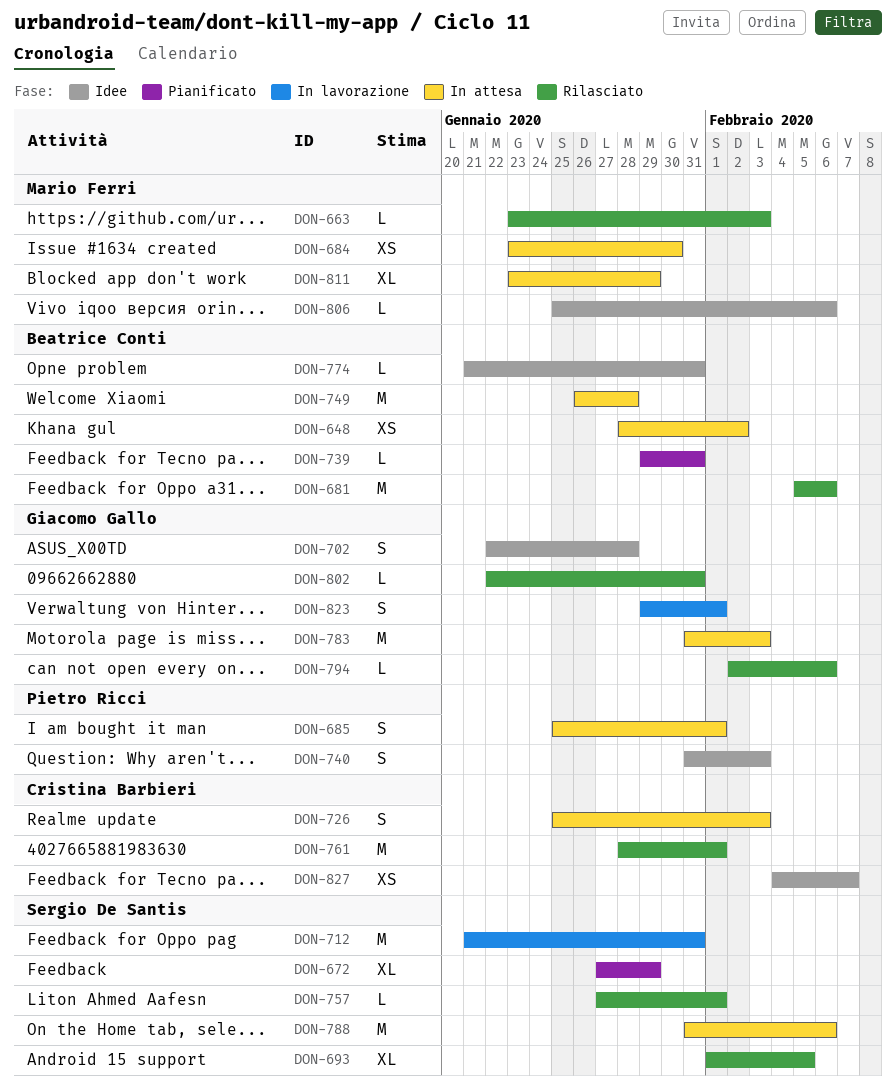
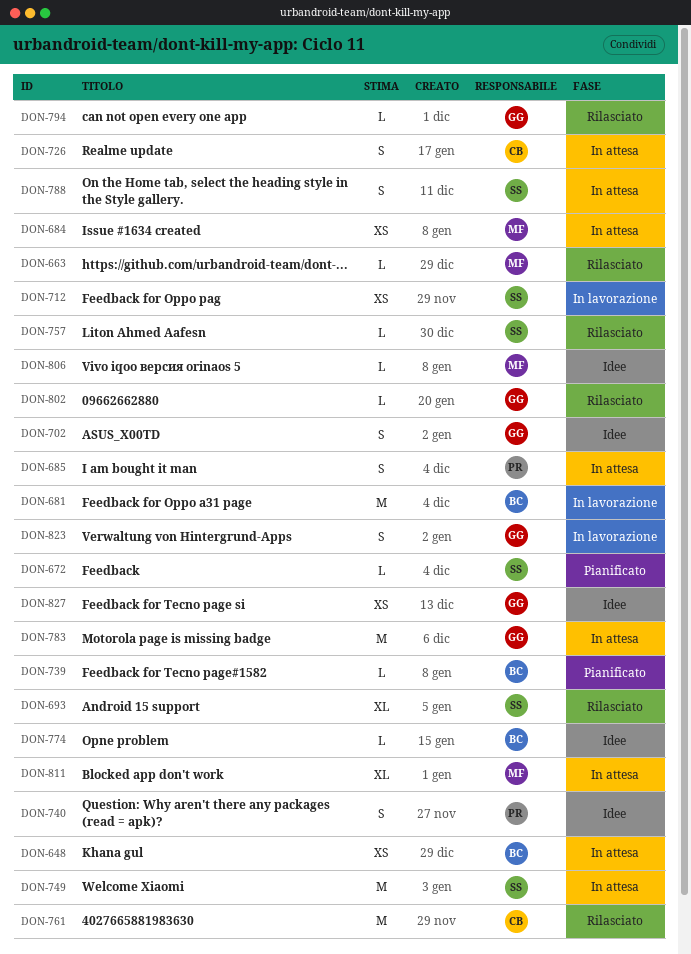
DON-672, estimate: XL -> L
DON-681, status: Rilasciato -> In lavorazione
DON-712, estimate: M -> XS
DON-749, owner: Beatrice Conti -> Sergio De Santis
DON-788, estimate: M -> S
DON-827, owner: Cristina Barbieri -> Giacomo Gallo

